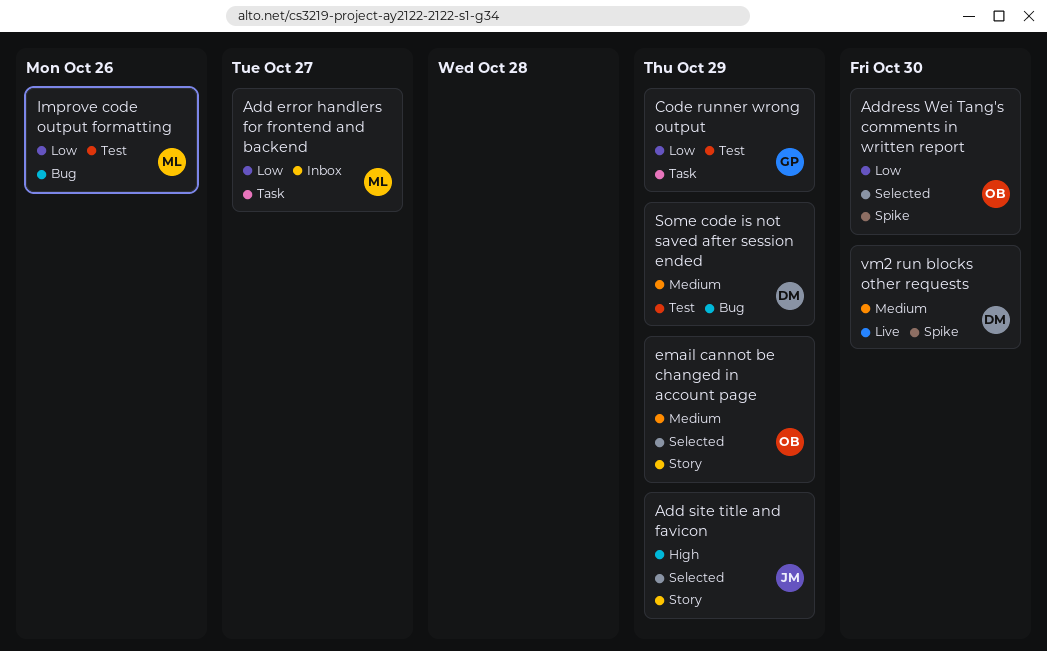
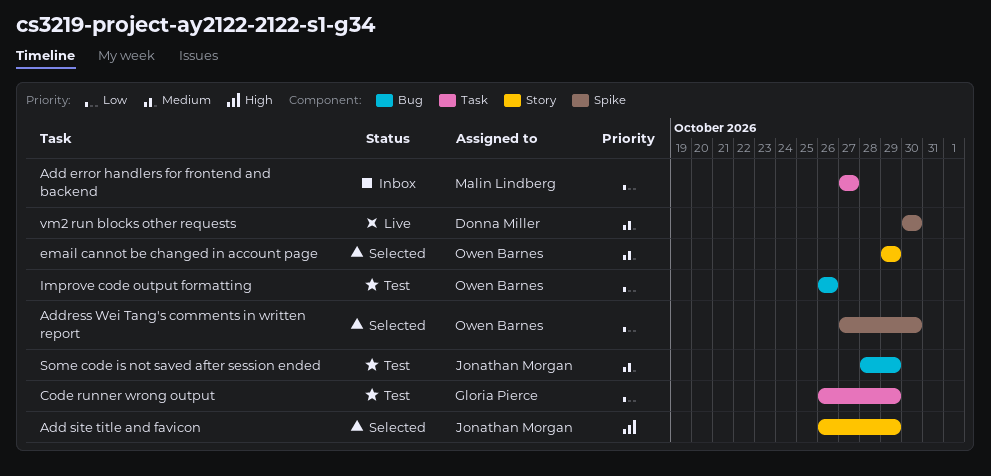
Improve code output formatting, owner: Malin Lindberg -> Owen Barnes
Some code is not saved after session ended, owner: Donna Miller -> Jonathan Morgan

